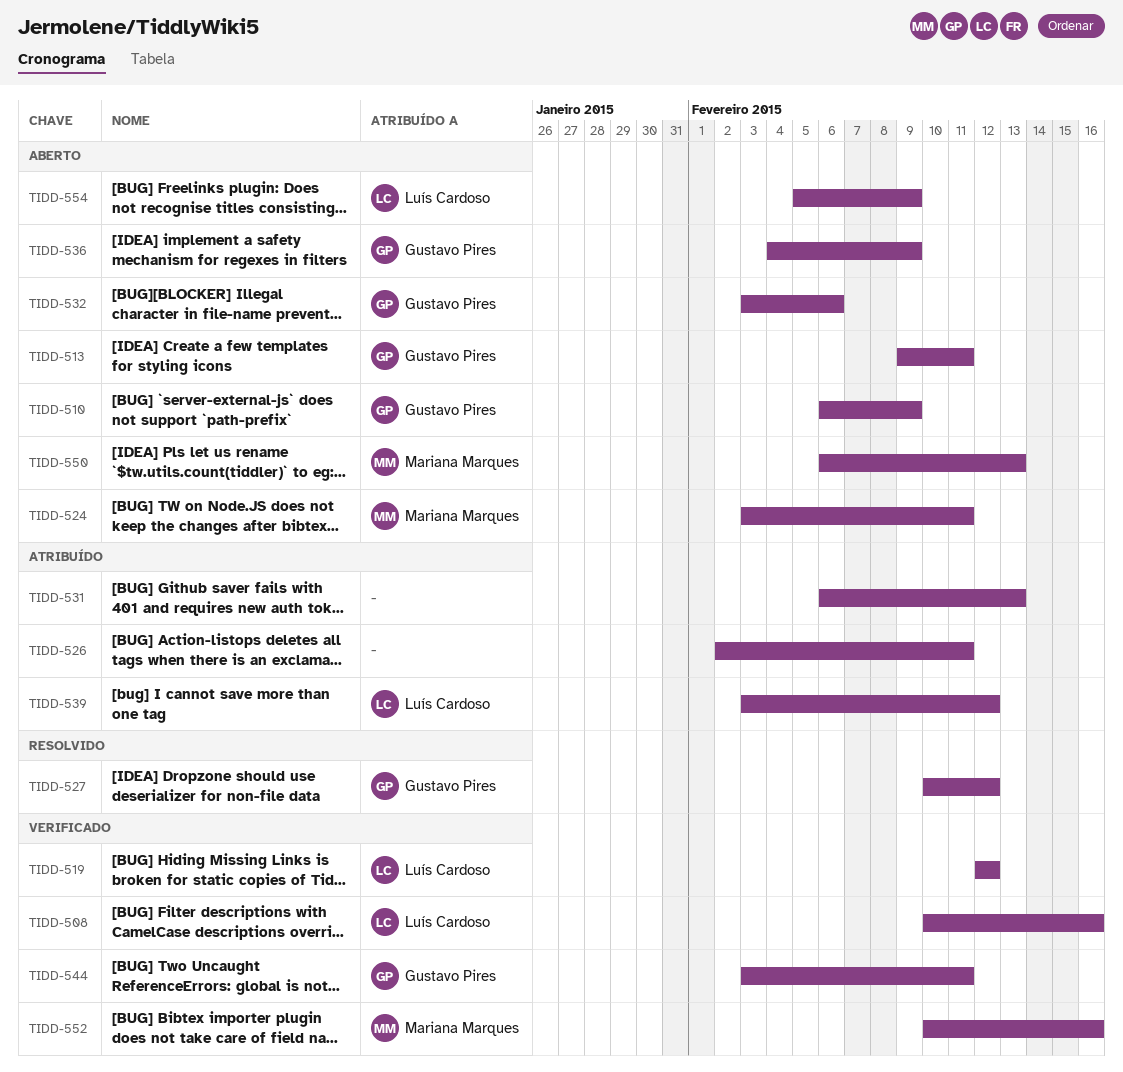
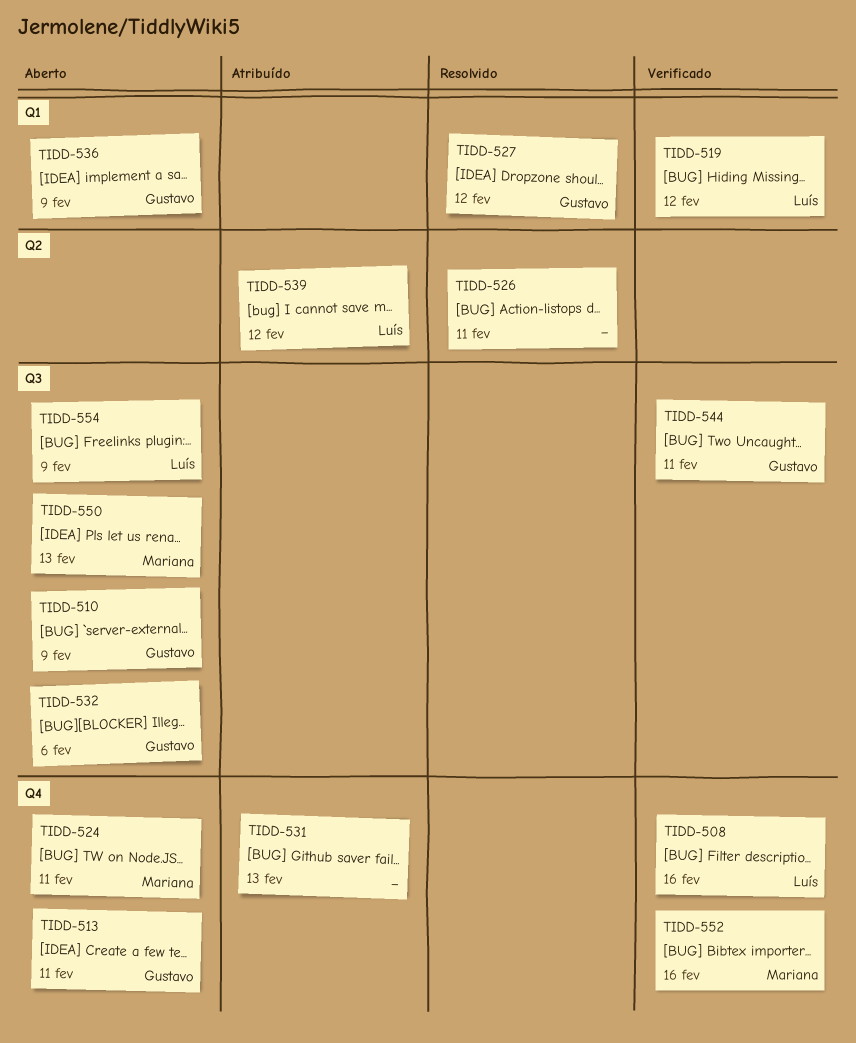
TIDD-526, status: Atribuído -> Resolvido

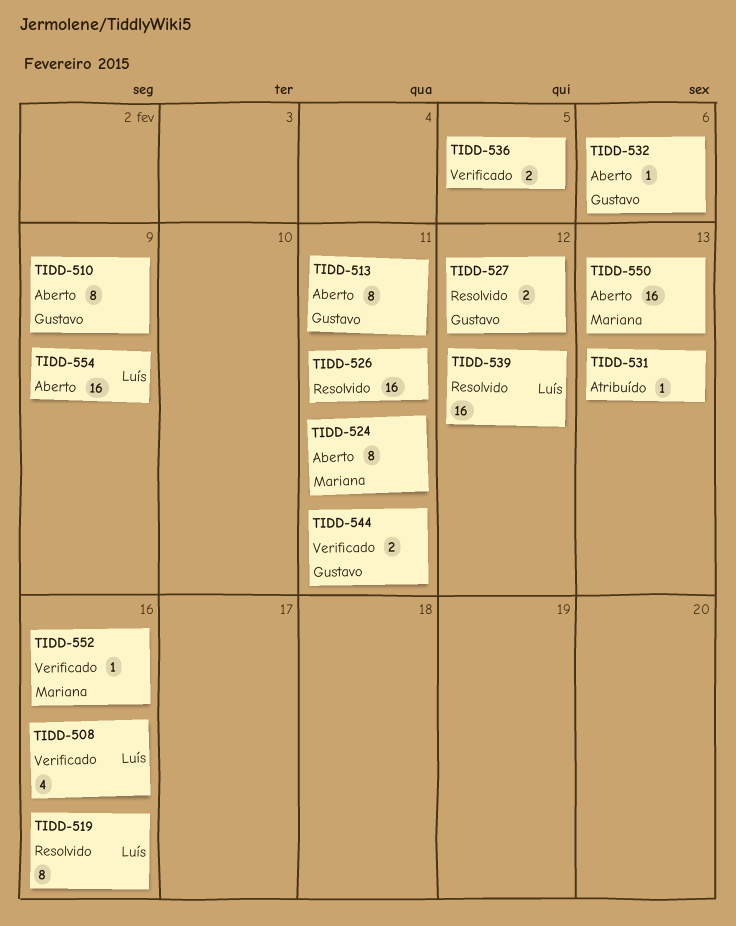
TIDD-519, status: Verificado -> Resolvido
TIDD-519, due: Feb 12 -> Feb 16
TIDD-536, status: Aberto -> Verificado
TIDD-536, owner: Gustavo -> none
TIDD-536, due: Feb 9 -> Feb 5
TIDD-539, status: Atribuído -> Resolvido

